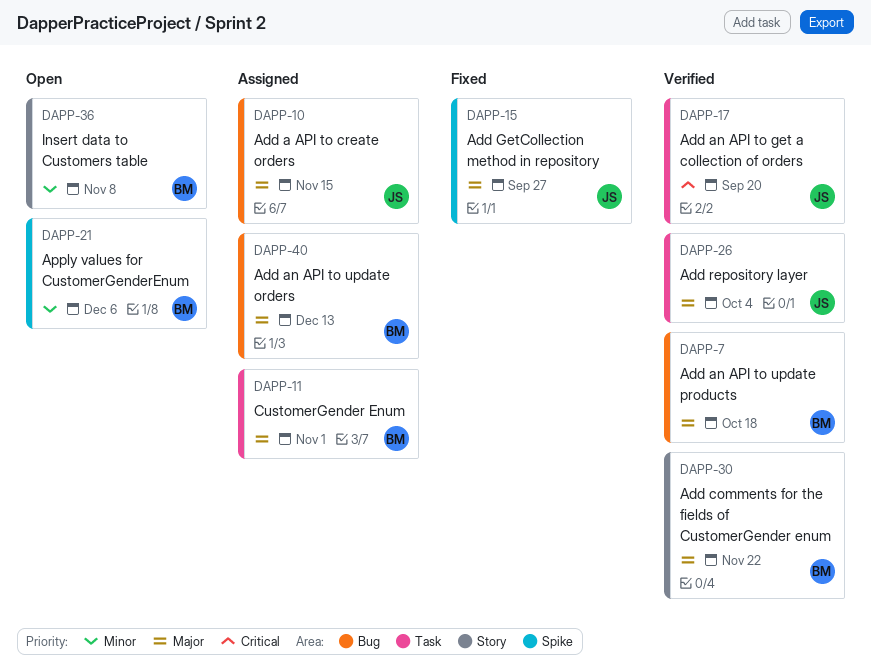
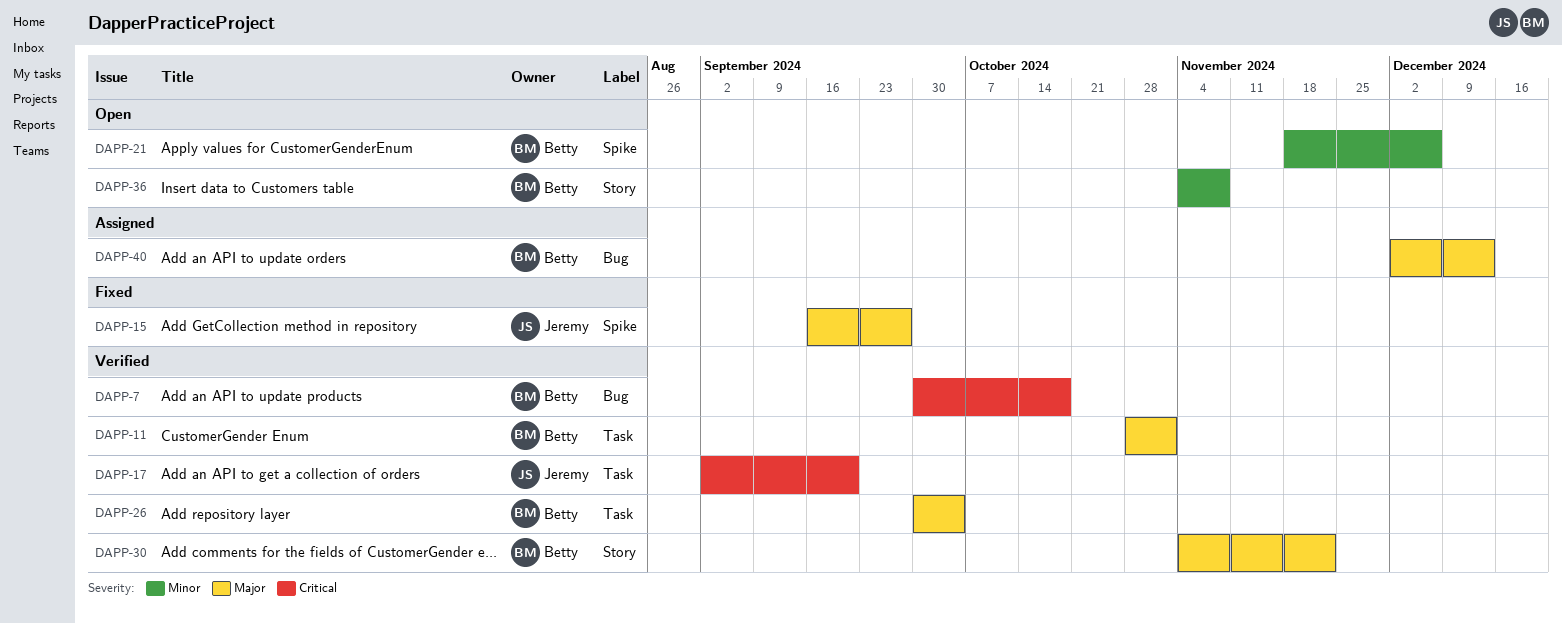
DAPP-7, priority: Major -> Critical
DAPP-10: present -> none
DAPP-11, status: Assigned -> Verified
DAPP-26, owner: Jeremy -> Betty

